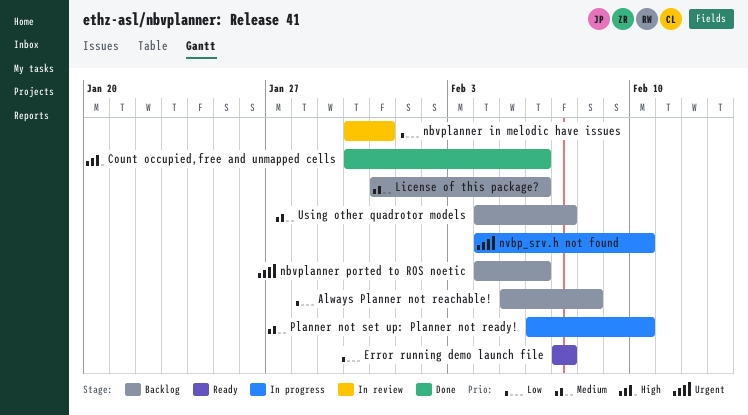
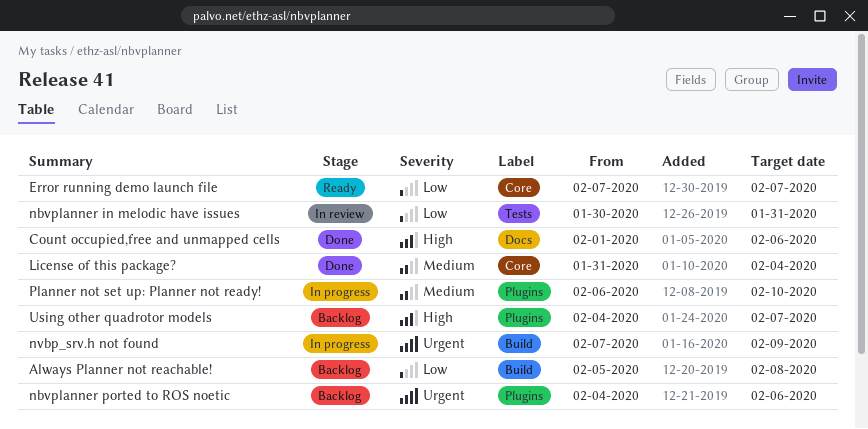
Count occupied,free and unmapped cells, start: Jan 30 -> Feb 1
License of this package?, status: Backlog -> Done
License of this package?, due: Feb 6 -> Feb 4
nvbp_srv.h not found, start: Feb 4 -> Feb 7
nvbp_srv.h not found, due: Feb 10 -> Feb 9
Using other quadrotor models, priority: Medium -> High

